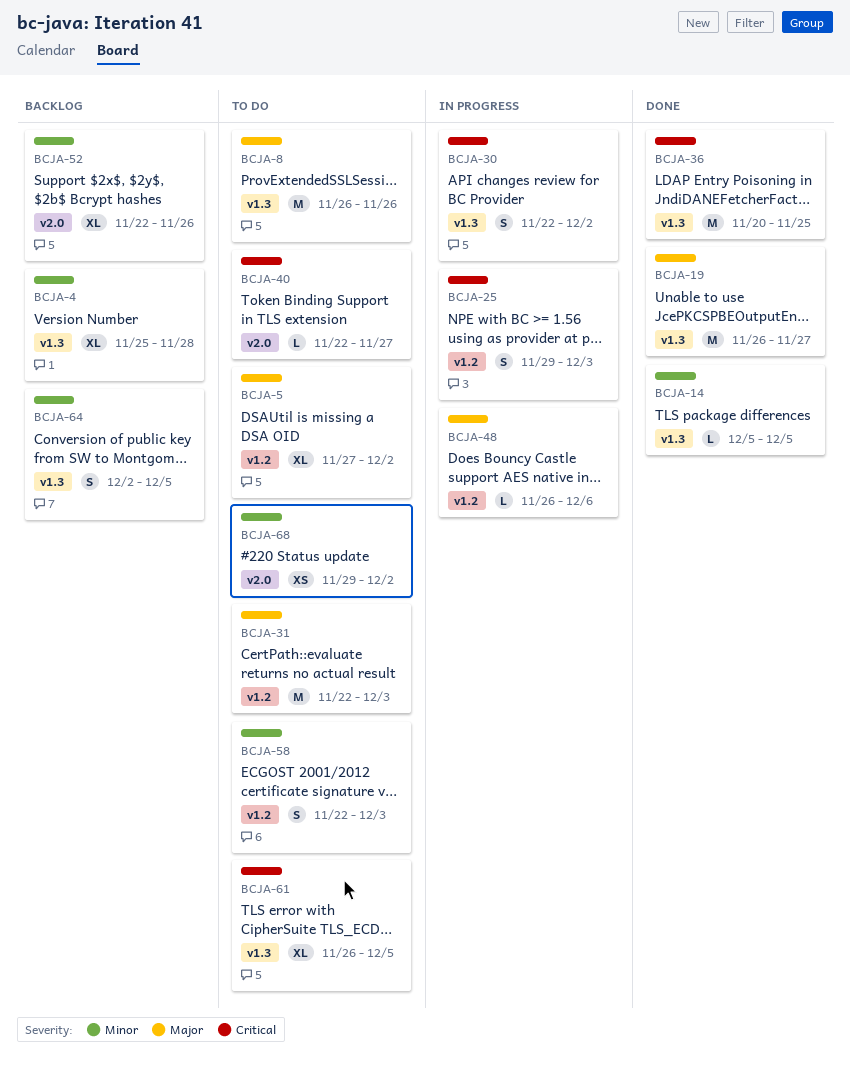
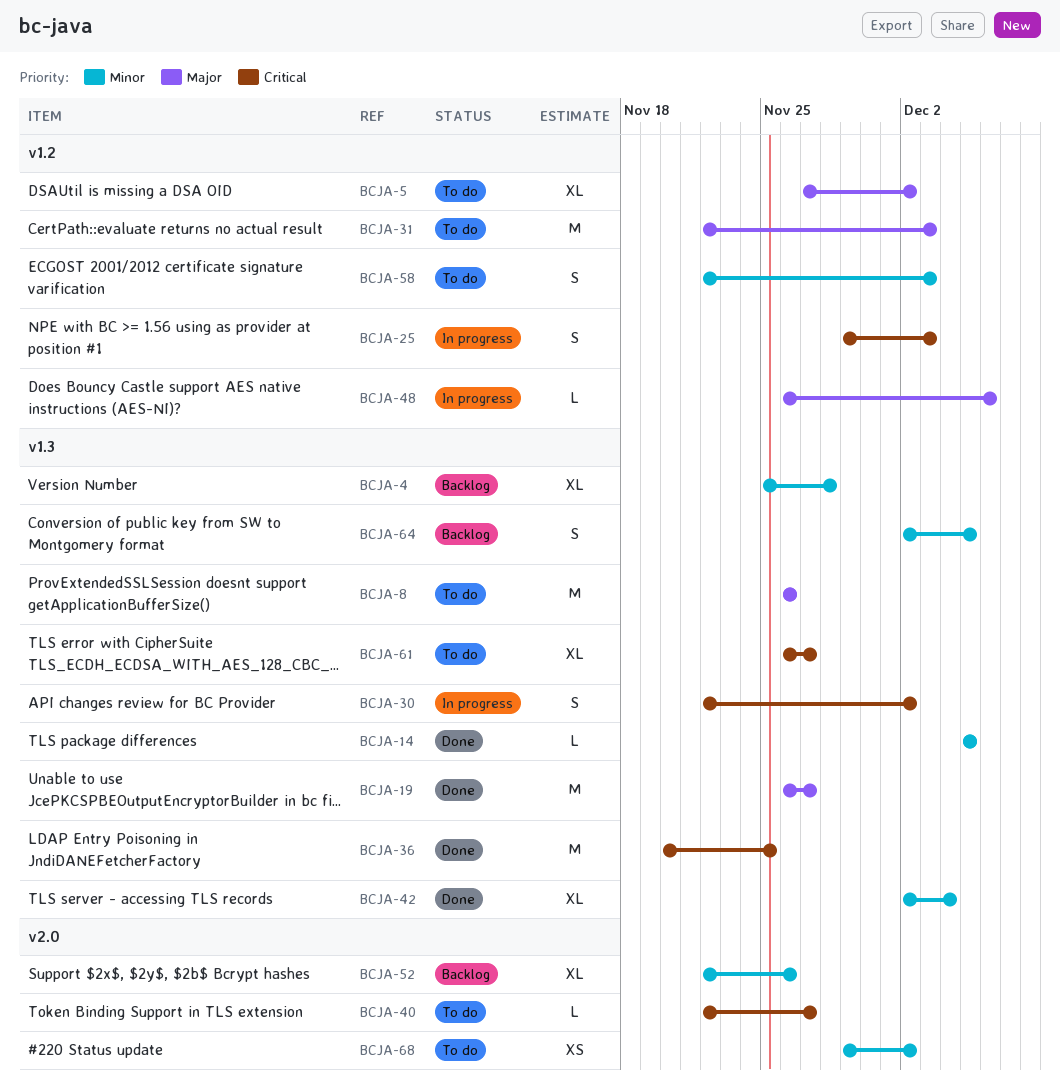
BCJA-42: none -> present
BCJA-61, due: Dec 5 -> Nov 27

